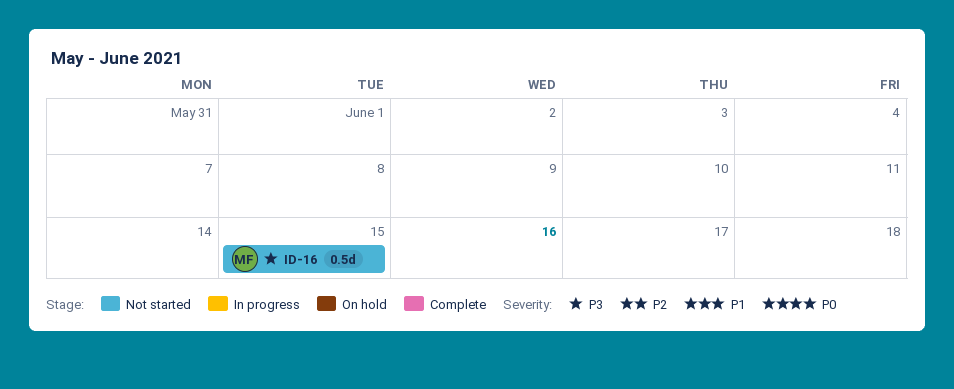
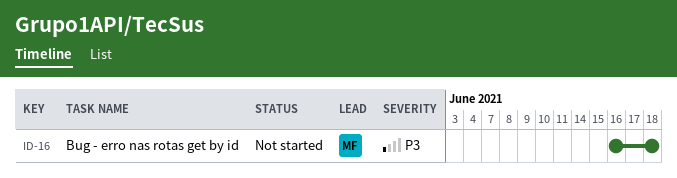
ID-16, start: Jun 15 -> Jun 16
ID-16, due: Jun 15 -> Jun 18

